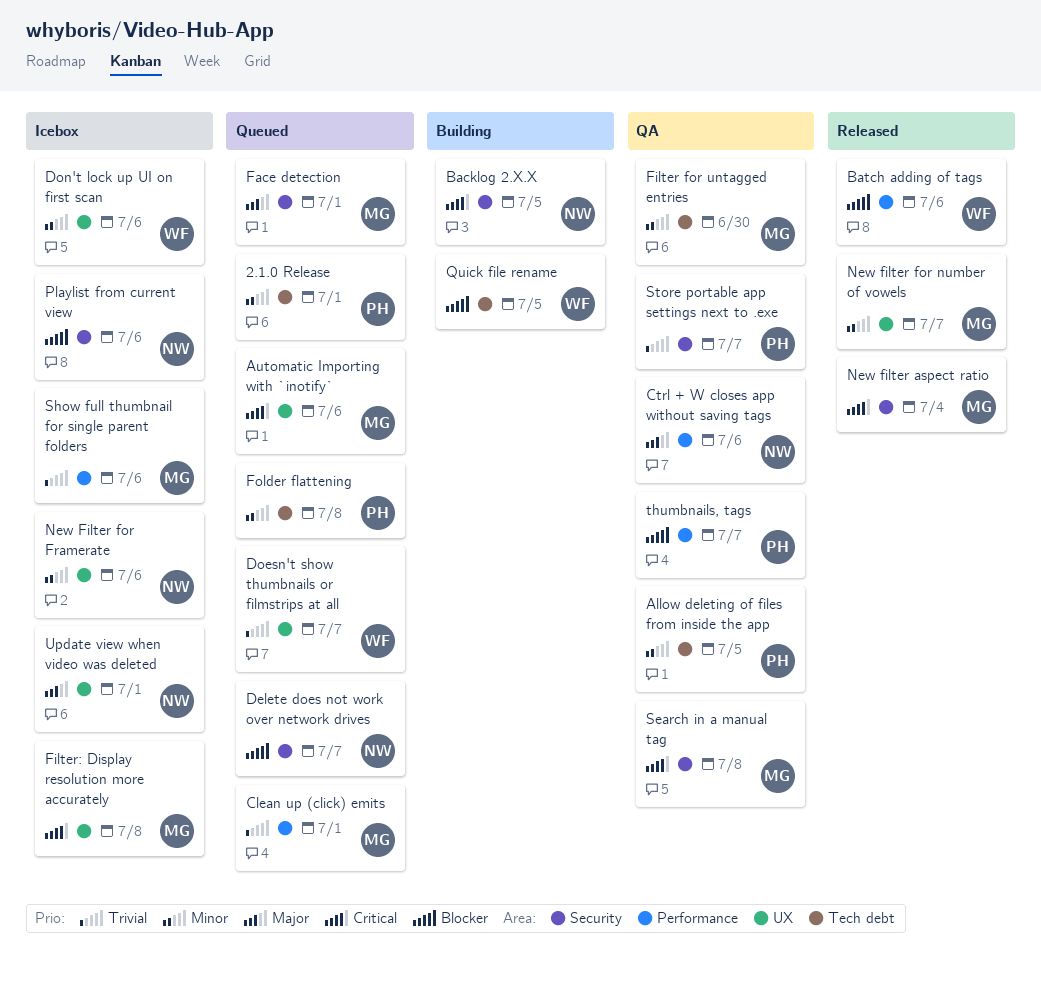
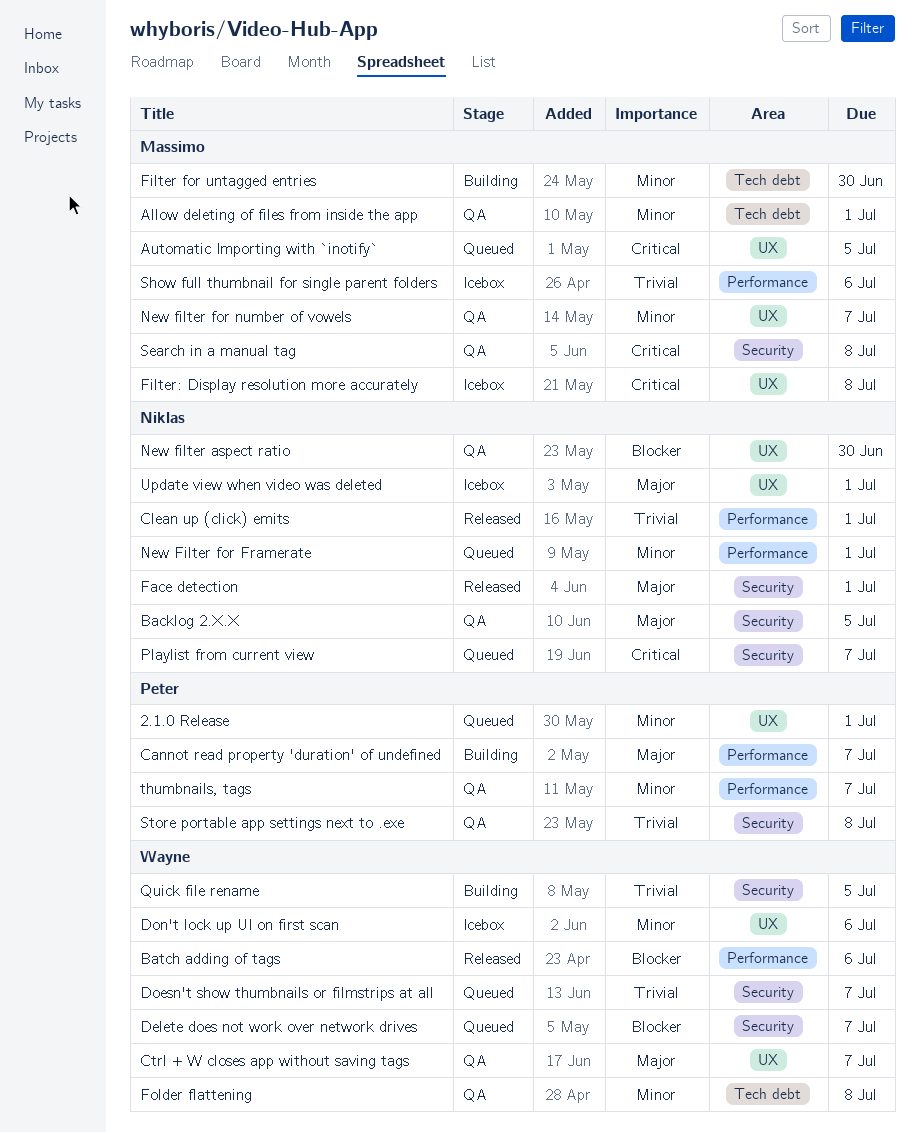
2.1.0 Release, label: Tech debt -> UX
Allow deleting of files from inside the app, owner: Peter -> Massimo
Allow deleting of files from inside the app, due: Jul 5 -> Jul 1
Automatic Importing with `inotify`, due: Jul 6 -> Jul 5
Backlog 2.X.X, status: Building -> QA
Backlog 2.X.X, priority: Critical -> Major
Cannot read property 'duration' of undefined: none -> present
Clean up (click) emits, status: Queued -> Released
Clean up (click) emits, owner: Massimo -> Niklas
Ctrl + W closes app without saving tags, owner: Niklas -> Wayne
Ctrl + W closes app without saving tags, label: Performance -> UX
Ctrl + W closes app without saving tags, due: Jul 6 -> Jul 7
Delete does not work over network drives, owner: Niklas -> Wayne
Doesn't show thumbnails or filmstrips at all, label: UX -> Security
Face detection, status: Queued -> Released
Face detection, owner: Massimo -> Niklas
Filter for untagged entries, status: QA -> Building
Folder flattening, status: Queued -> QA
Folder flattening, owner: Peter -> Wayne
New filter aspect ratio, status: Released -> QA
New filter aspect ratio, owner: Massimo -> Niklas
New filter aspect ratio, priority: Critical -> Blocker
New filter aspect ratio, label: Security -> UX
New filter aspect ratio, due: Jul 4 -> Jun 30
New Filter for Framerate, status: Icebox -> Queued
New Filter for Framerate, label: UX -> Performance
New Filter for Framerate, due: Jul 6 -> Jul 1
New filter for number of vowels, status: Released -> QA
Playlist from current view, status: Icebox -> Queued
Playlist from current view, priority: Blocker -> Critical
Playlist from current view, due: Jul 6 -> Jul 7
Quick file rename, priority: Blocker -> Trivial
Quick file rename, label: Tech debt -> Security
Store portable app settings next to .exe, due: Jul 7 -> Jul 8
thumbnails, tags, priority: Blocker -> Minor

